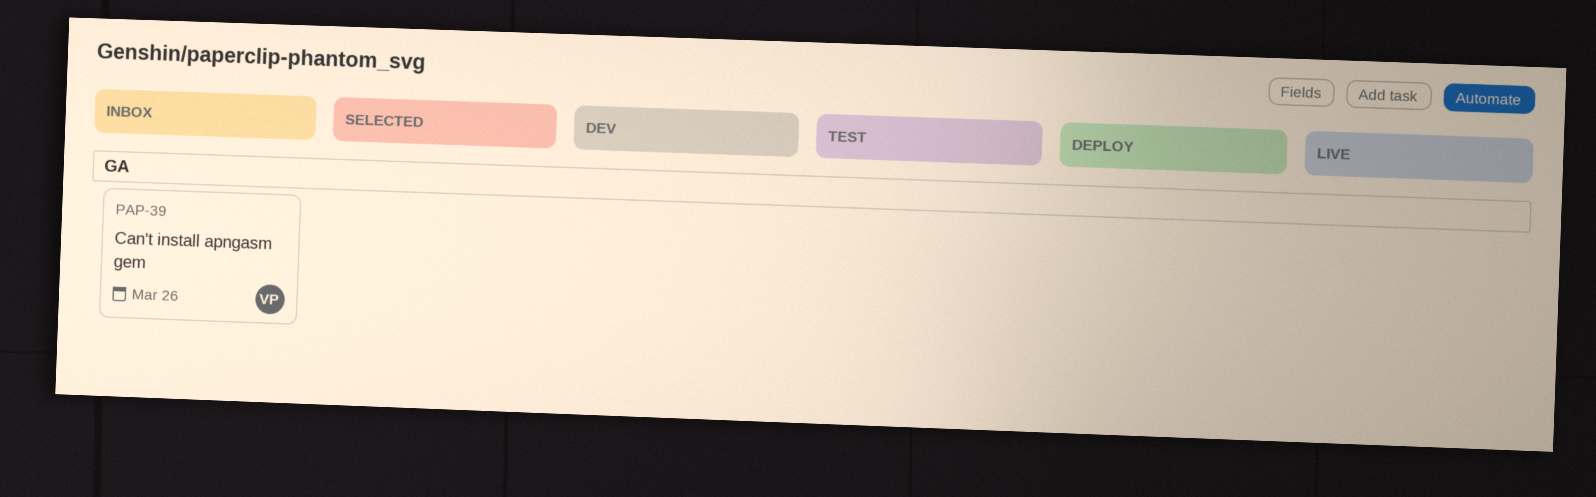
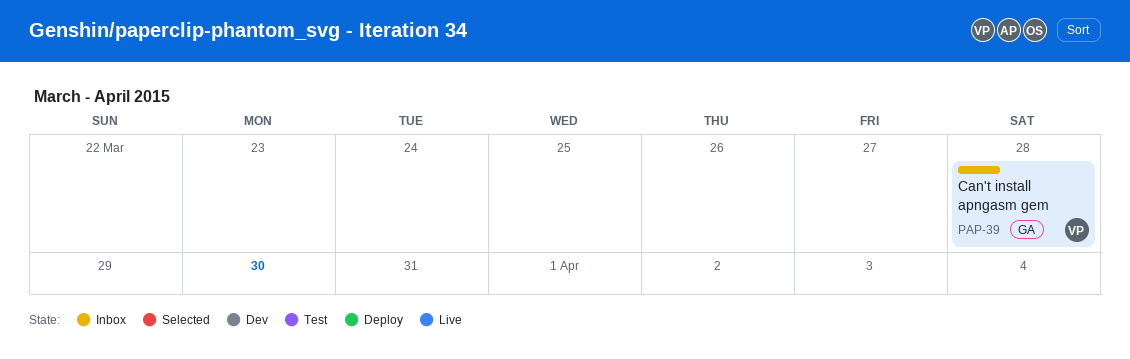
PAP-39, due: Mar 26 -> Mar 28

